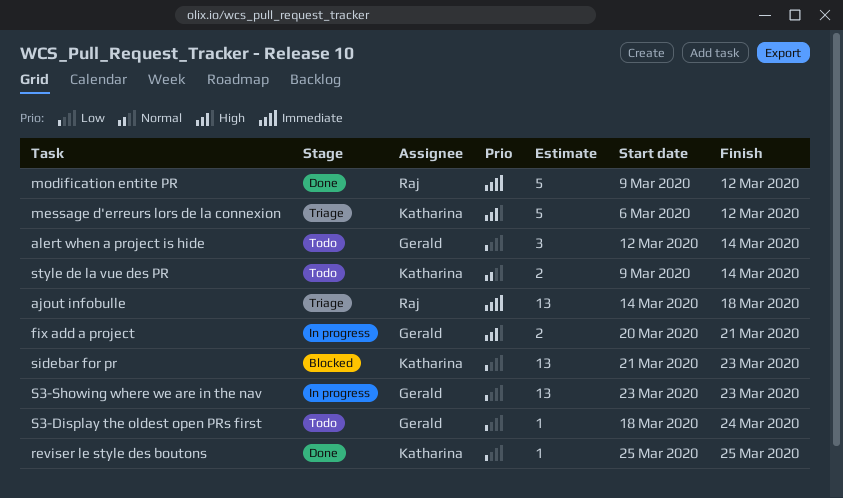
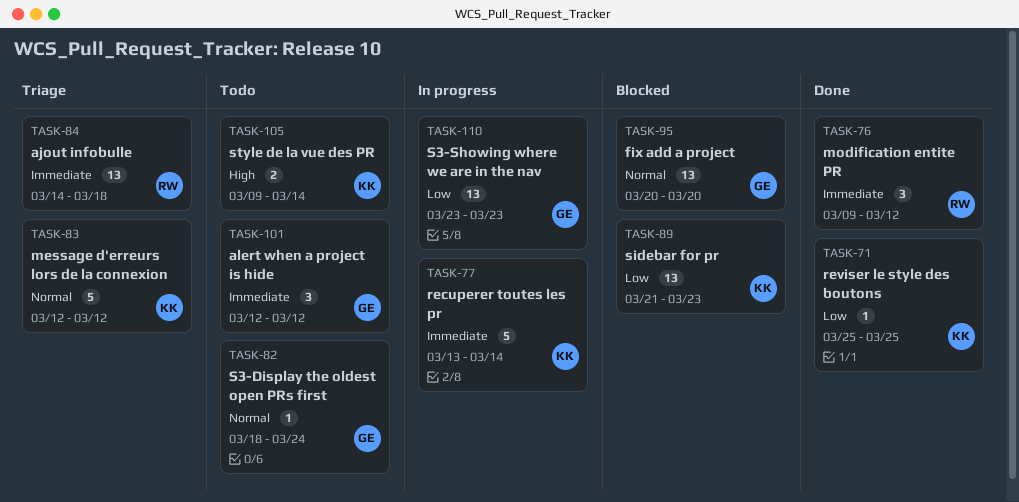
alert when a project is hide, priority: Low -> Immediate
alert when a project is hide, due: Mar 14 -> Mar 12
fix add a project, status: In progress -> Blocked
fix add a project, priority: High -> Normal
fix add a project, estimate: 2 -> 13
fix add a project, due: Mar 21 -> Mar 20
message d'erreurs lors de la connexion, priority: High -> Normal
message d'erreurs lors de la connexion, start: Mar 6 -> Mar 12
modification entite PR, estimate: 5 -> 3
recuperer toutes les pr: none -> present
S3-Display the oldest open PRs first, priority: Low -> Normal
style de la vue des PR, priority: Normal -> High

